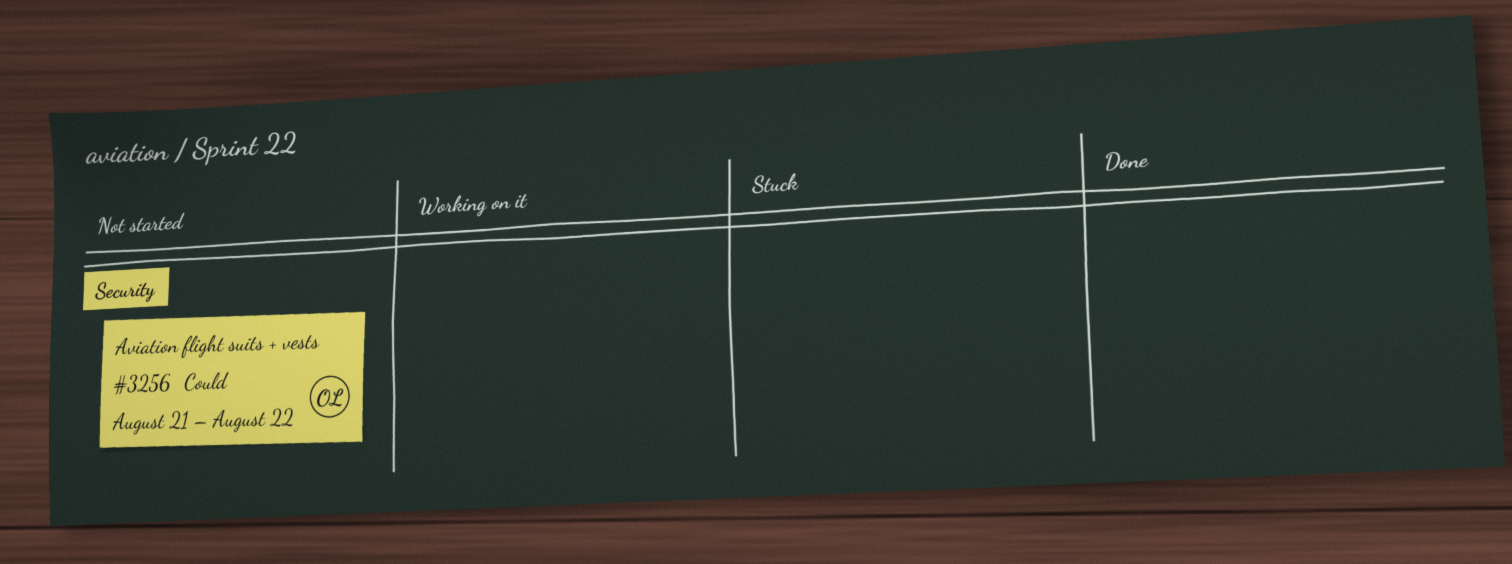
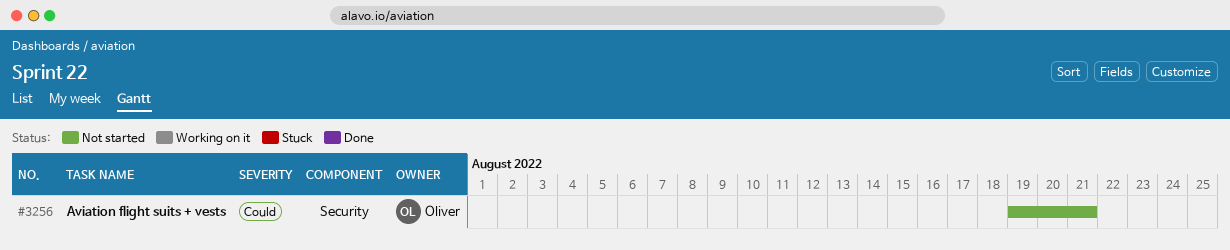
#3256, start: Aug 21 -> Aug 19
#3256, due: Aug 22 -> Aug 21

